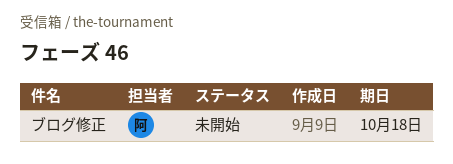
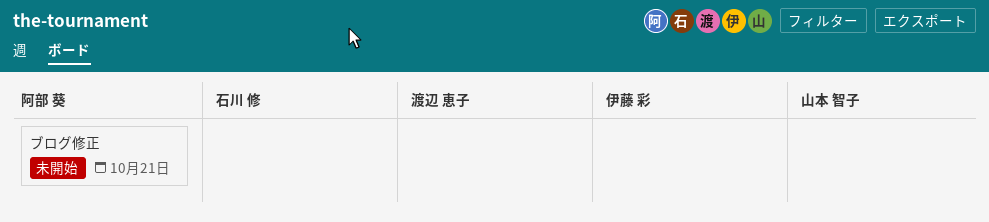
ブログ修正, due: Oct 18 -> Oct 21

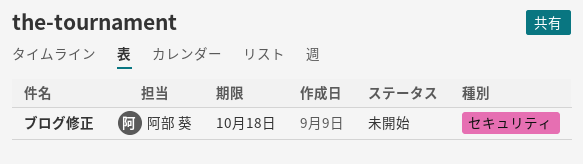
ブログ修正, due: Oct 21 -> Oct 18

